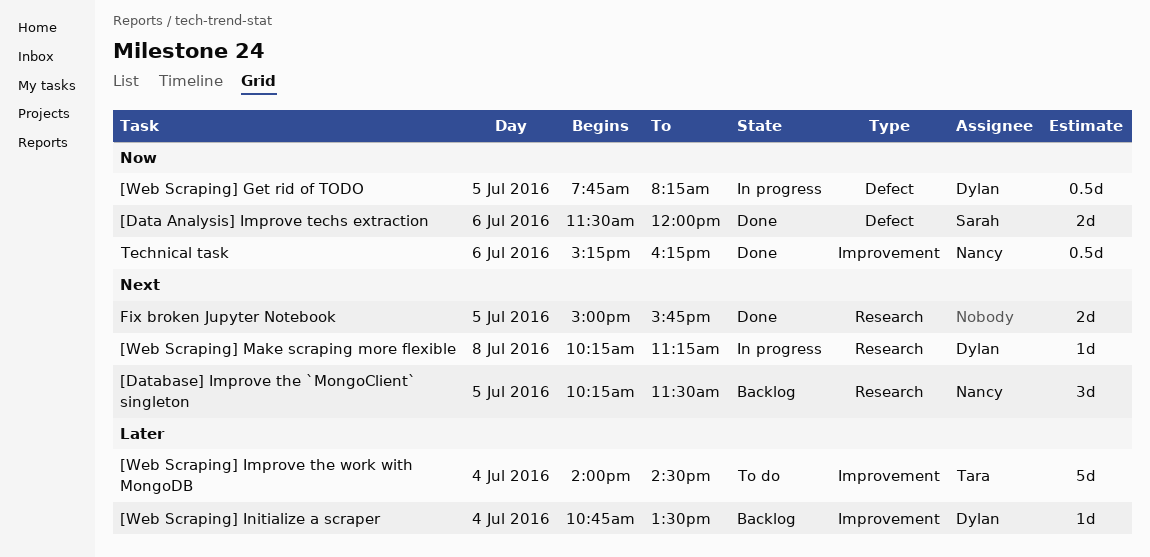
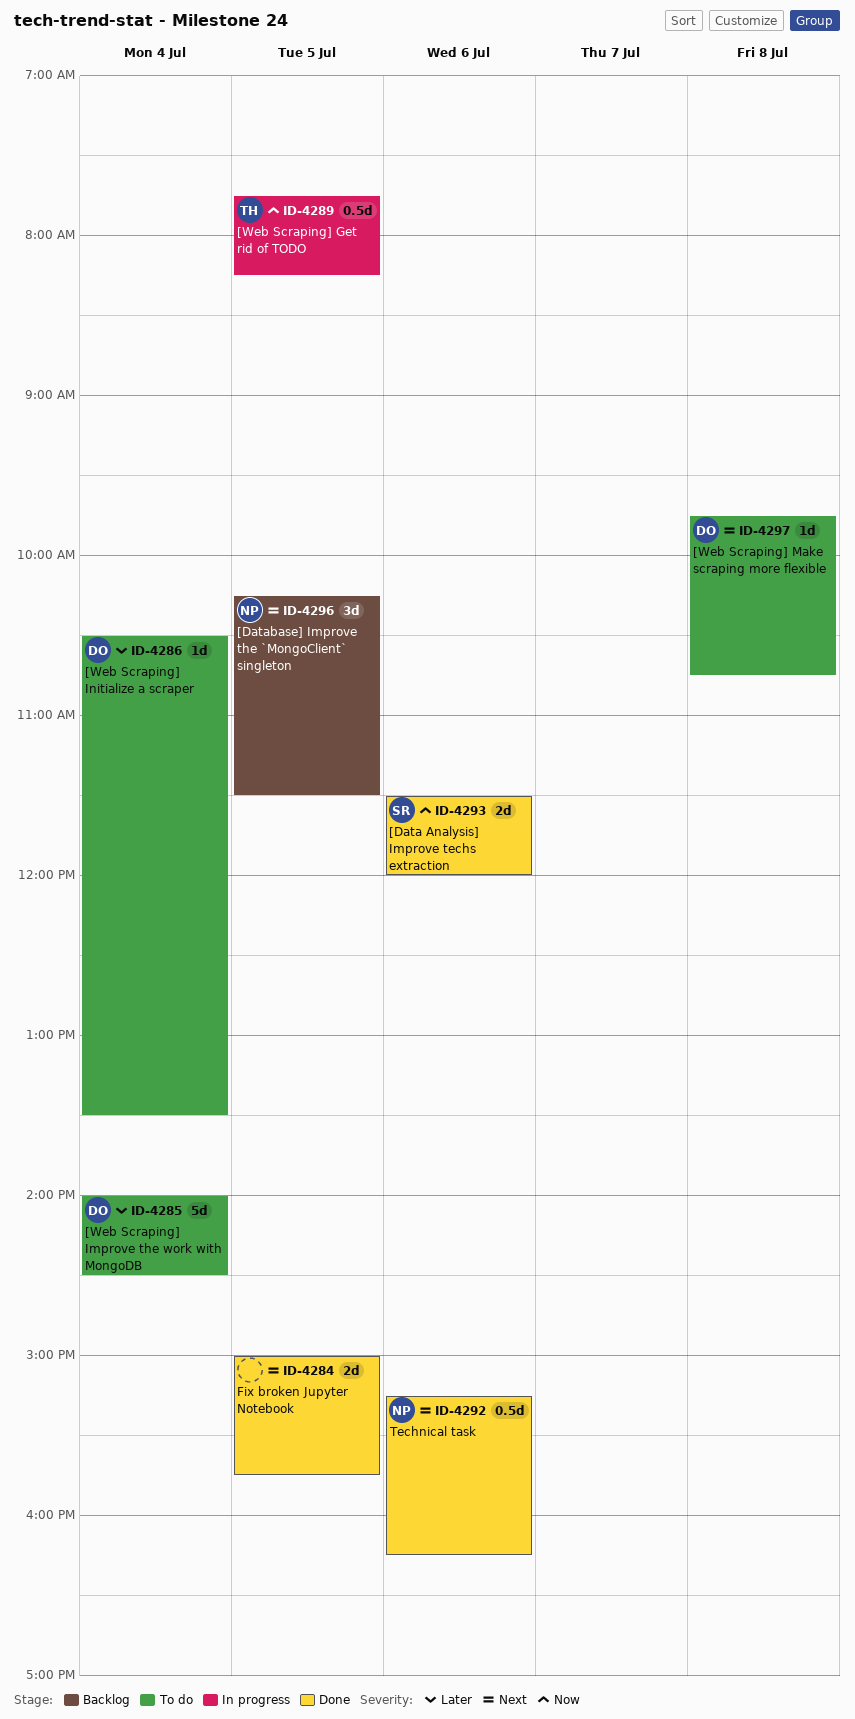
[Web Scraping] Get rid of TODO, owner: Dylan -> Tara
[Web Scraping] Improve the work with MongoDB, owner: Tara -> Dylan
[Web Scraping] Initialize a scraper, status: Backlog -> To do
[Web Scraping] Initialize a scraper, begins: 10:45 -> 10:30
[Web Scraping] Make scraping more flexible, status: In progress -> To do
[Web Scraping] Make scraping more flexible, begins: 10:15 -> 09:45
[Web Scraping] Make scraping more flexible, ends: 11:15 -> 10:45
Technical task, priority: Now -> Next

